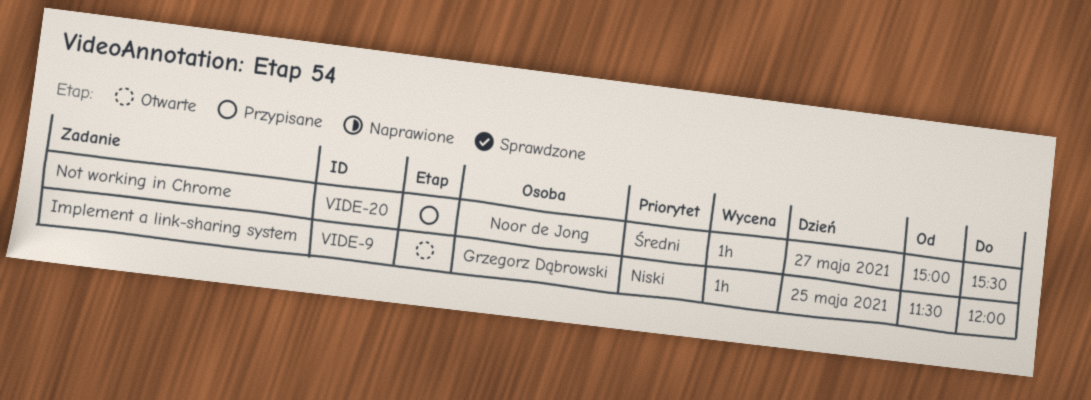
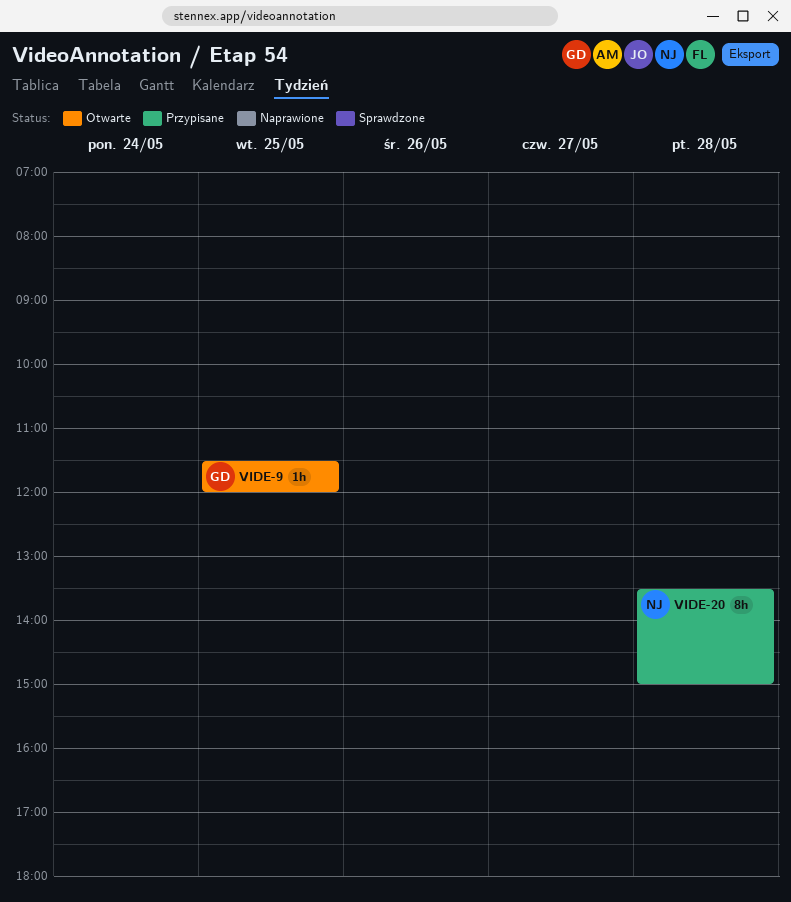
VIDE-20, estimate: 1h -> 8h
VIDE-20, day: May 27 -> May 28
VIDE-20, begins: 15:00 -> 13:30
VIDE-20, ends: 15:30 -> 15:00

